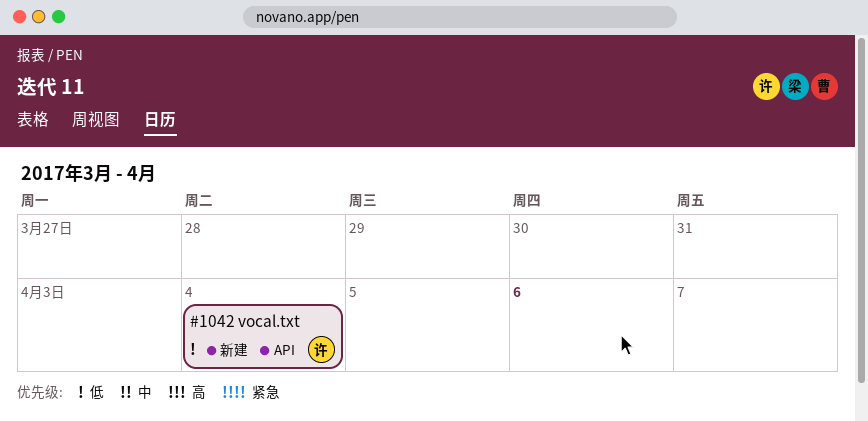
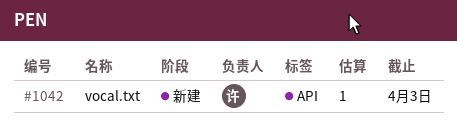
#1042, due: Apr 4 -> Apr 3

